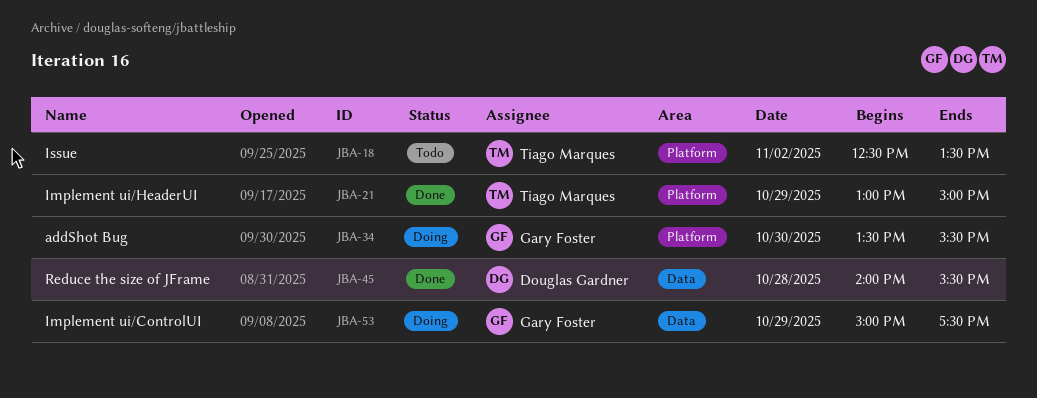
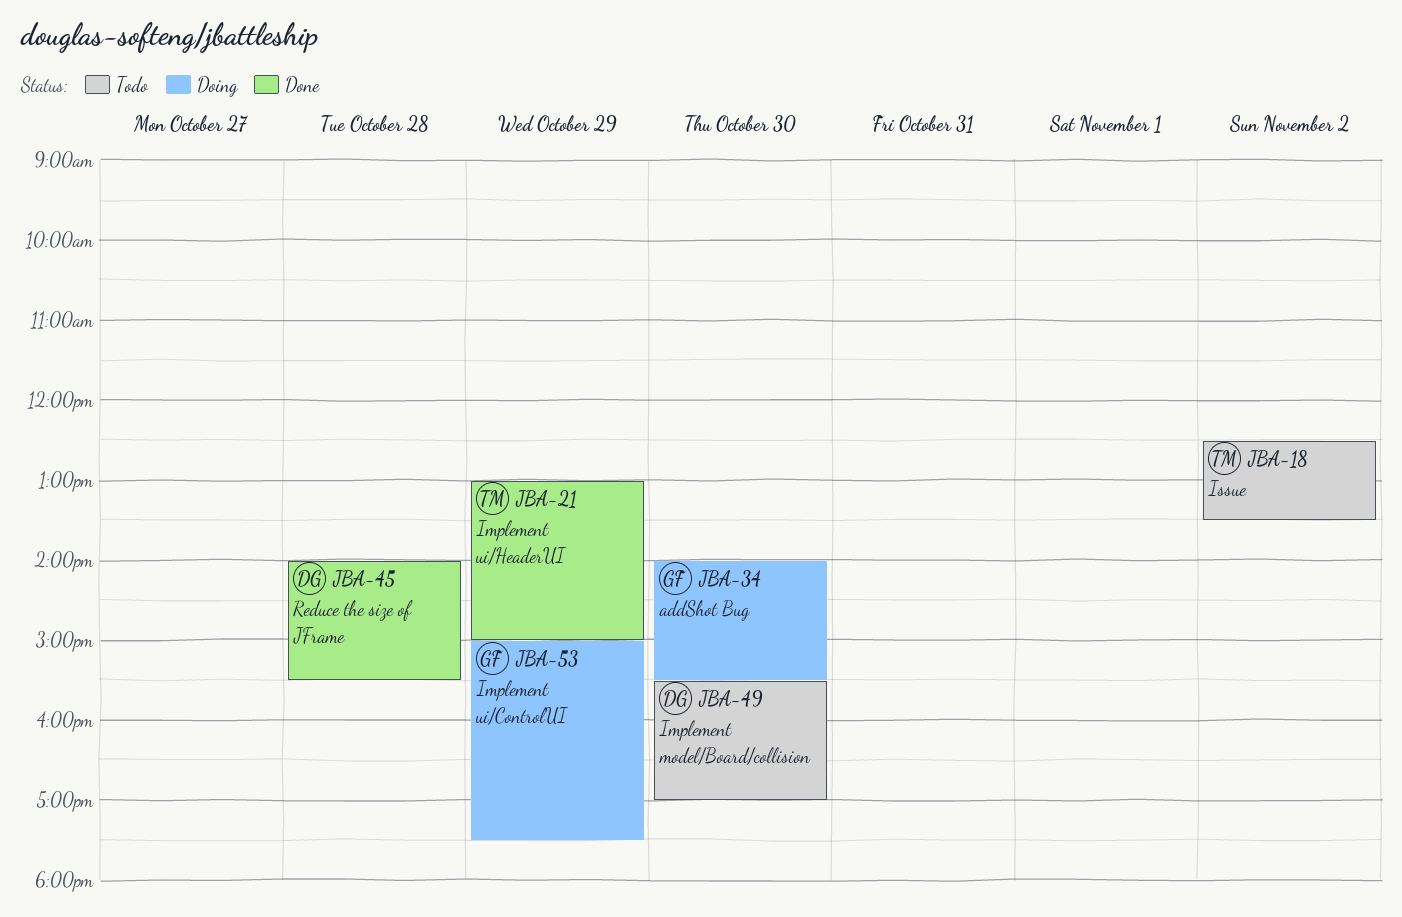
JBA-34, begins: 13:30 -> 14:00
JBA-49: none -> present

